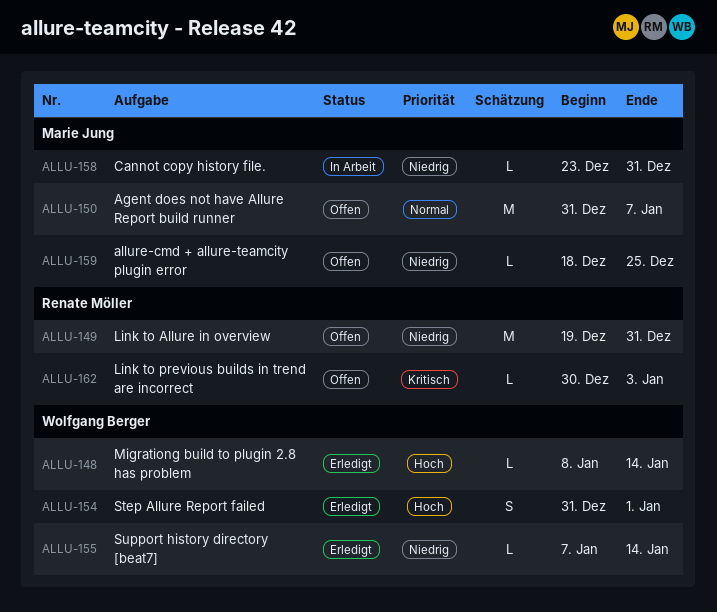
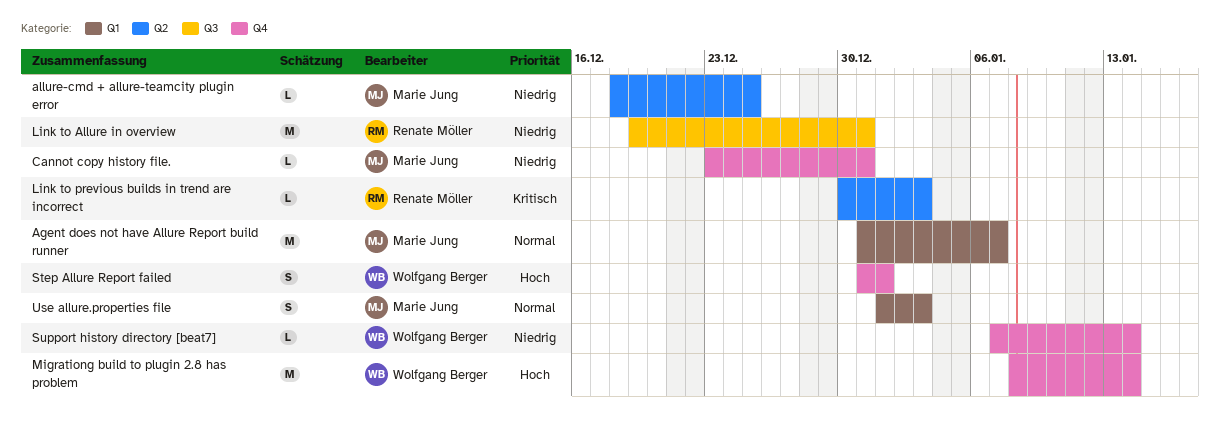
Migrationg build to plugin 2.8 has problem, estimate: L -> M
Use allure.properties file: none -> present

